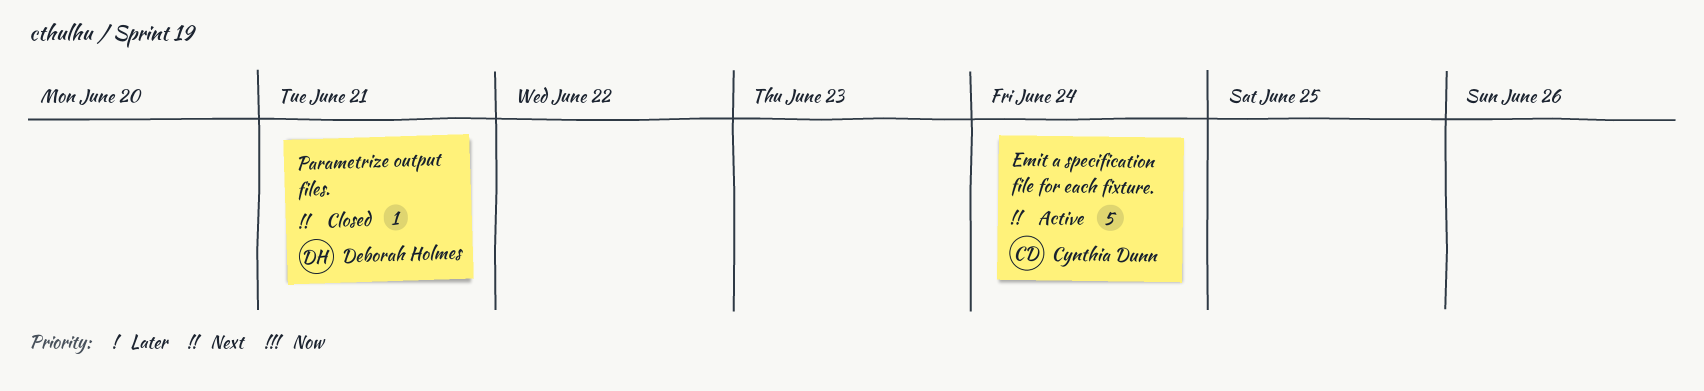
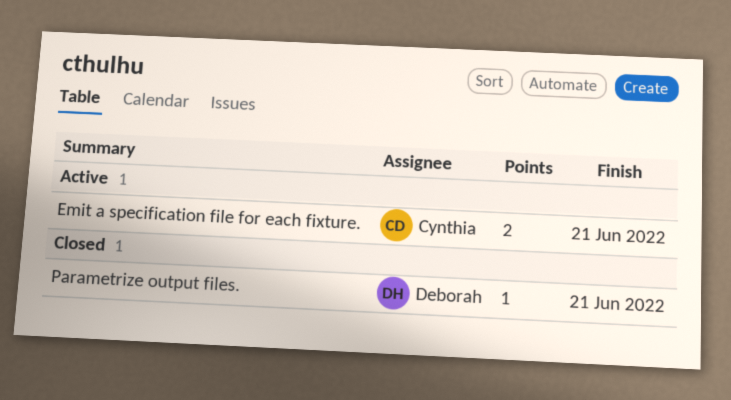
Emit a specification file for each fixture., estimate: 5 -> 2
Emit a specification file for each fixture., due: Jun 24 -> Jun 21

